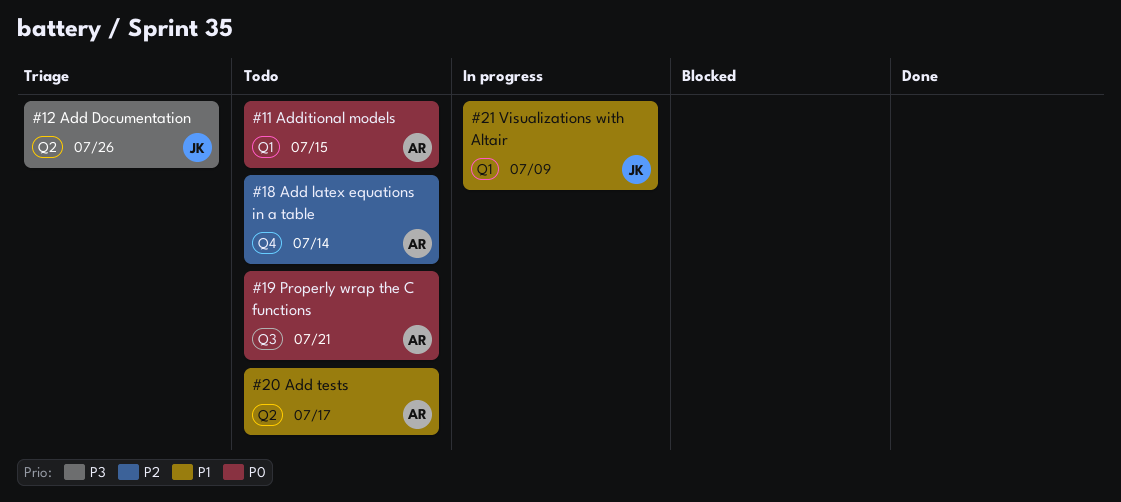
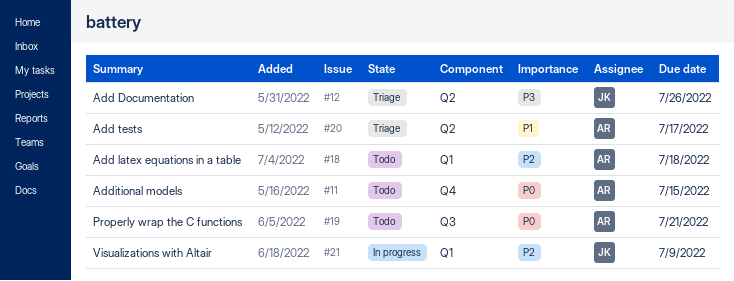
#11, label: Q1 -> Q4
#18, label: Q4 -> Q1
#18, due: Jul 14 -> Jul 18
#20, status: Todo -> Triage
#21, priority: P1 -> P2

